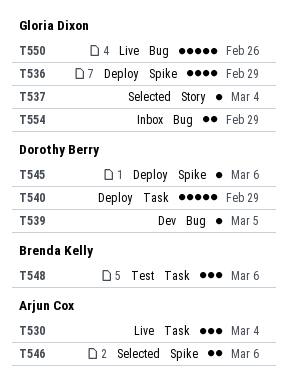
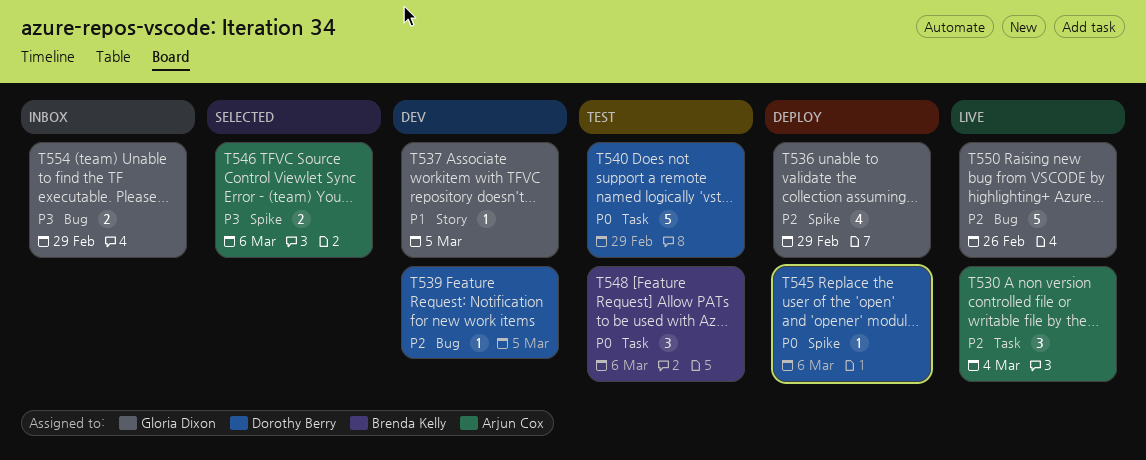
T537, status: Selected -> Dev
T537, due: Mar 4 -> Mar 5
T540, status: Deploy -> Test

